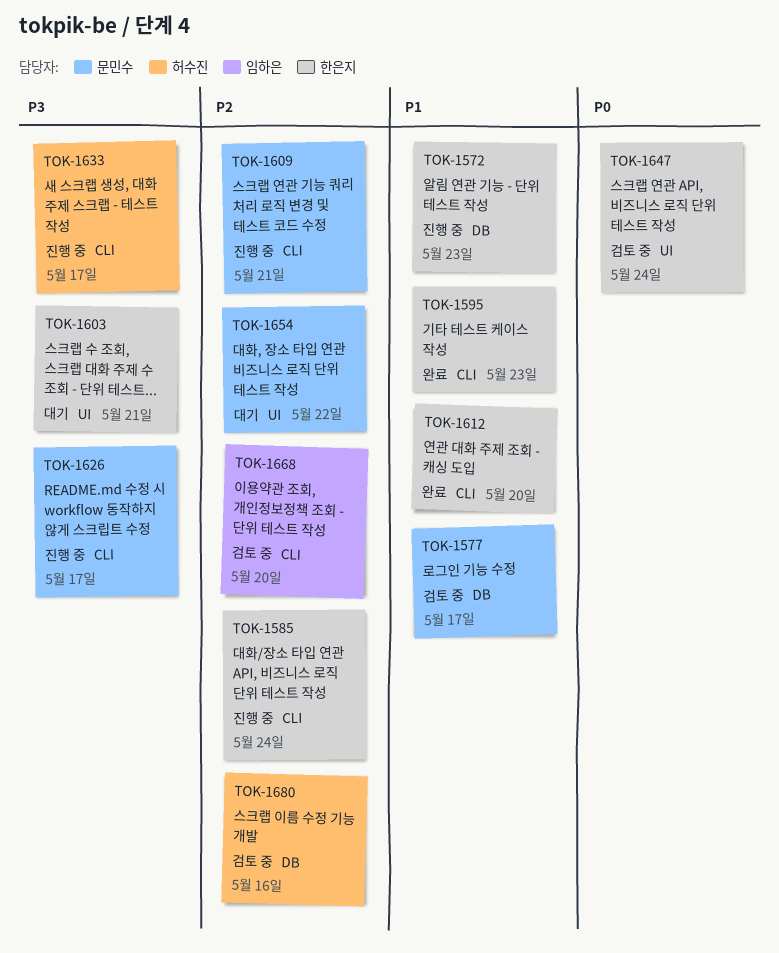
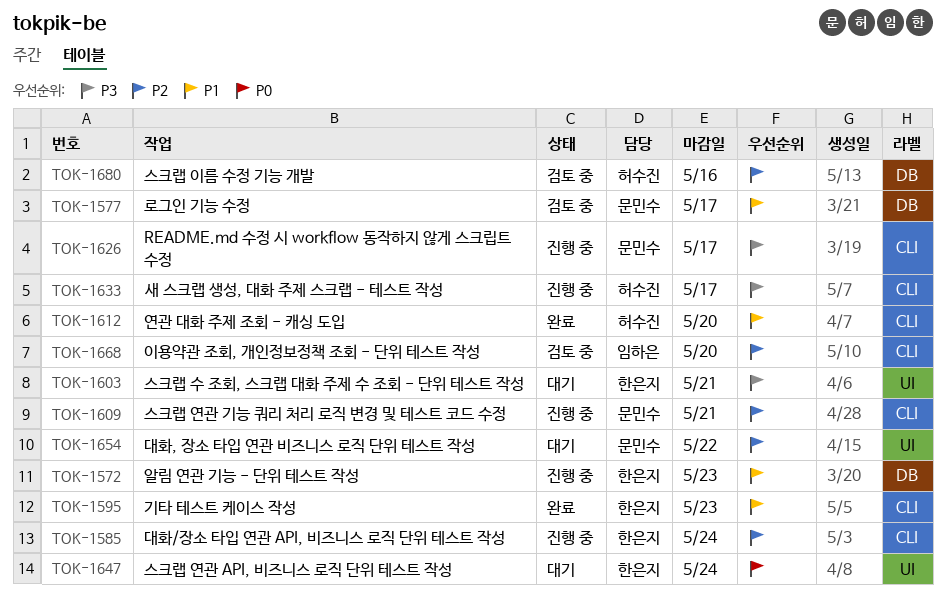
TOK-1612, owner: 한은지 -> 허수진
TOK-1647, status: 검토 중 -> 대기

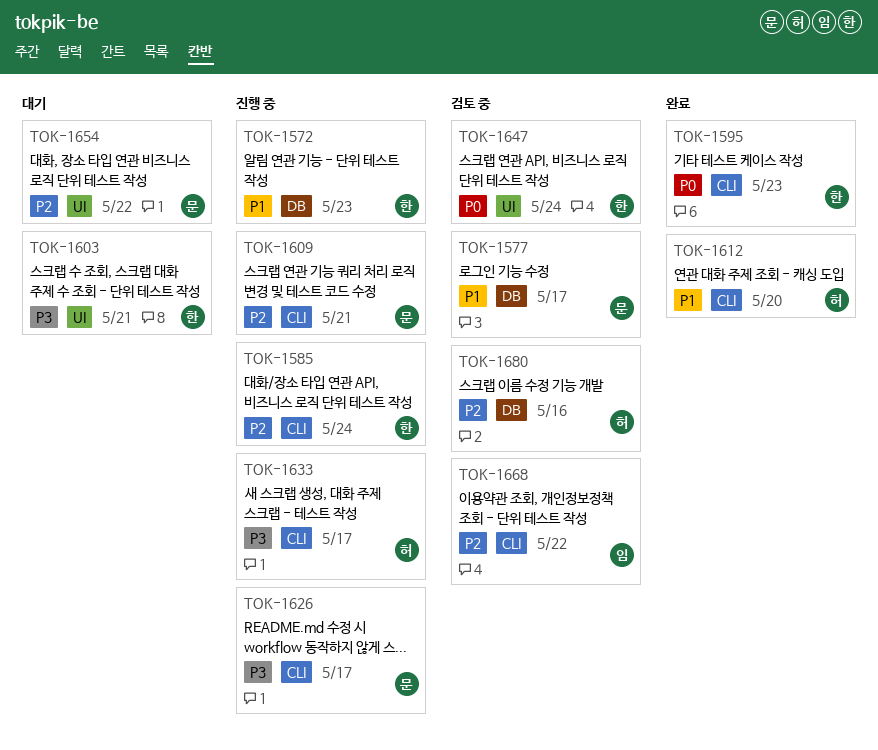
TOK-1595, priority: P1 -> P0
TOK-1647, status: 대기 -> 검토 중
TOK-1668, due: May 20 -> May 22

